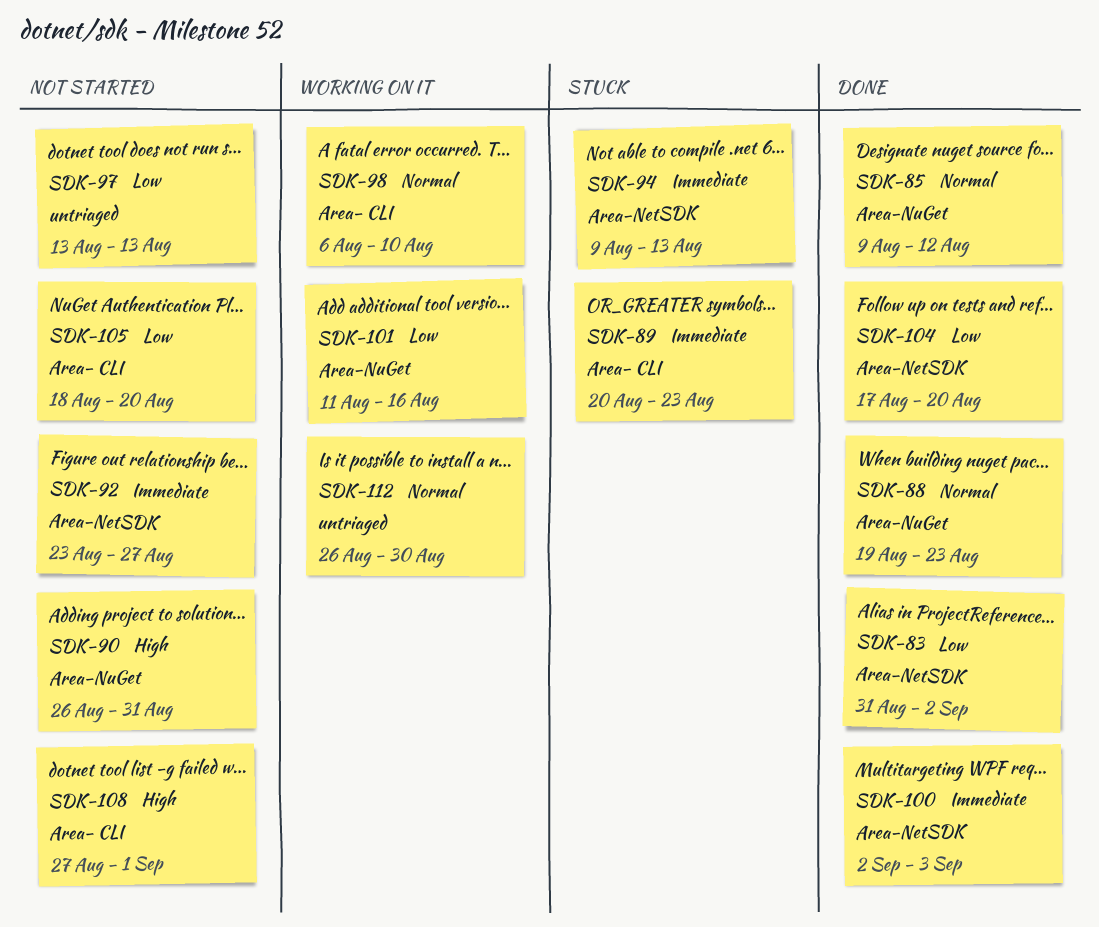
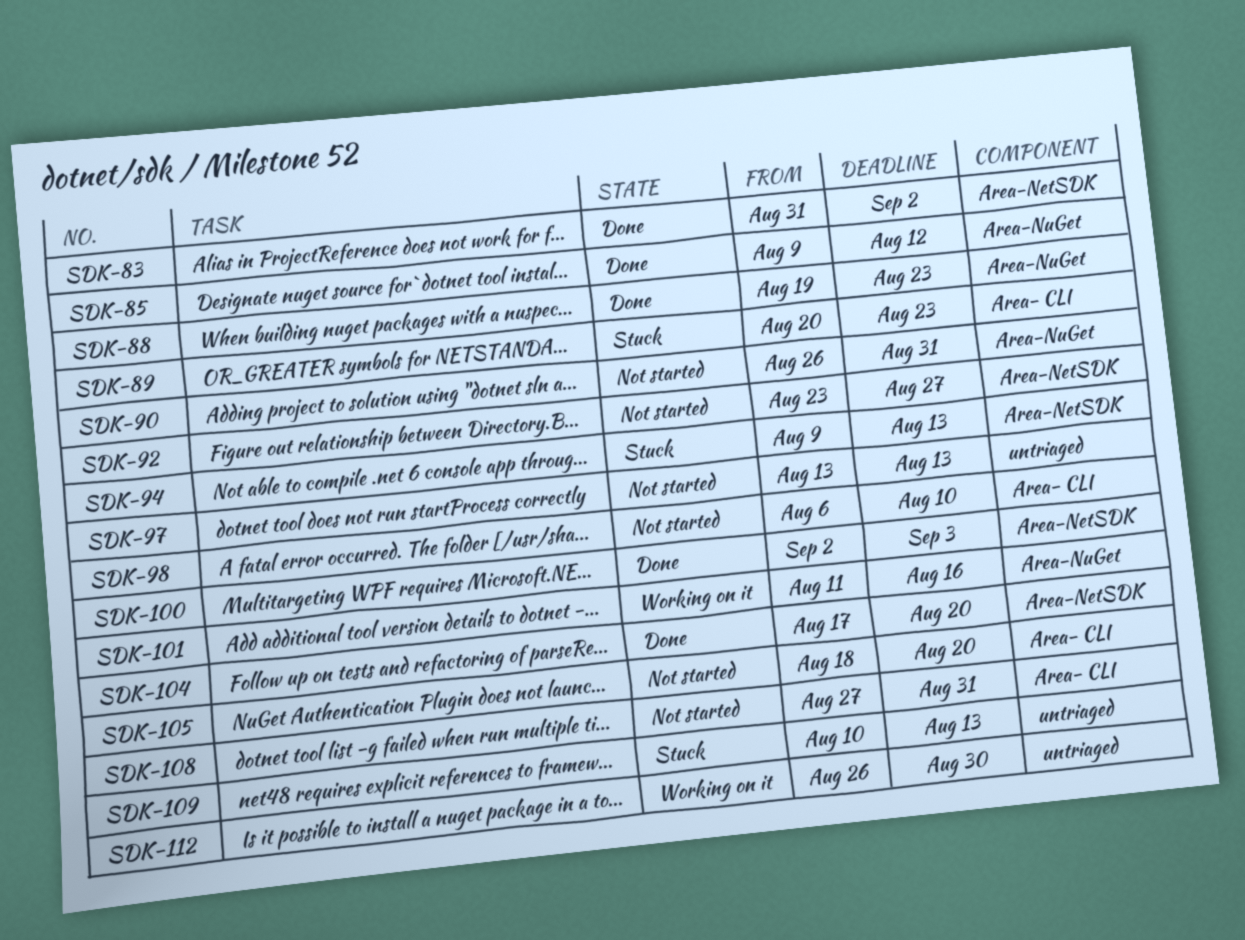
SDK-98, status: Working on it -> Not started
SDK-108, due: Sep 1 -> Aug 31
SDK-109: none -> present

